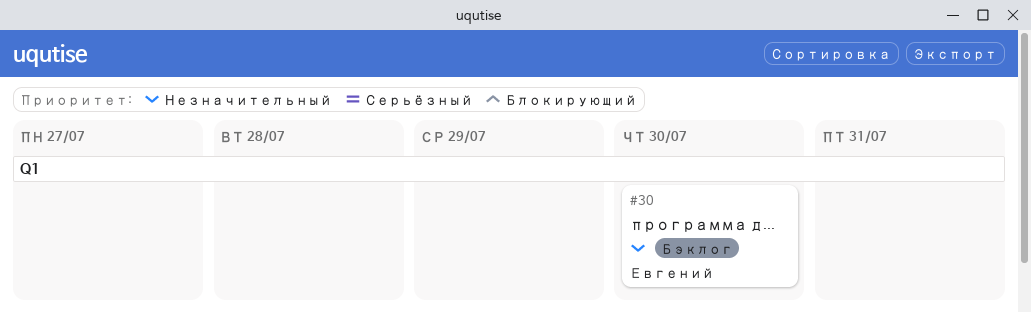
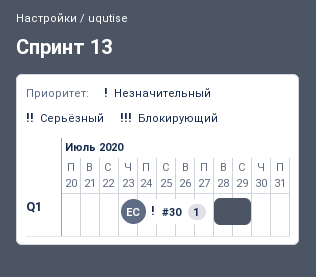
#30, due: Jul 30 -> Jul 29

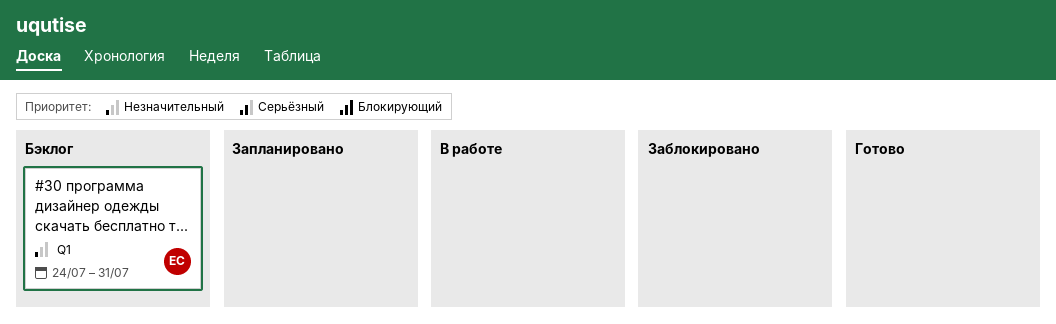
#30, start: Jul 28 -> Jul 24
#30, due: Jul 29 -> Jul 31

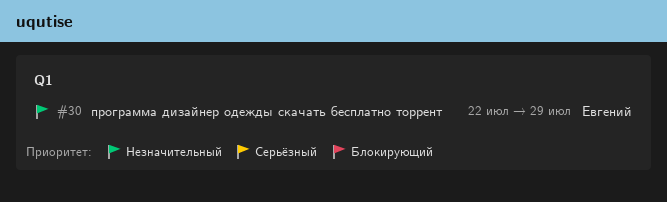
#30, start: Jul 24 -> Jul 22
#30, due: Jul 31 -> Jul 29

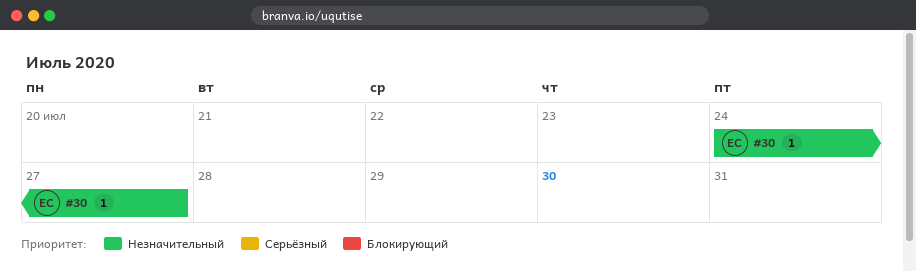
#30, start: Jul 22 -> Jul 24
#30, due: Jul 29 -> Jul 27

